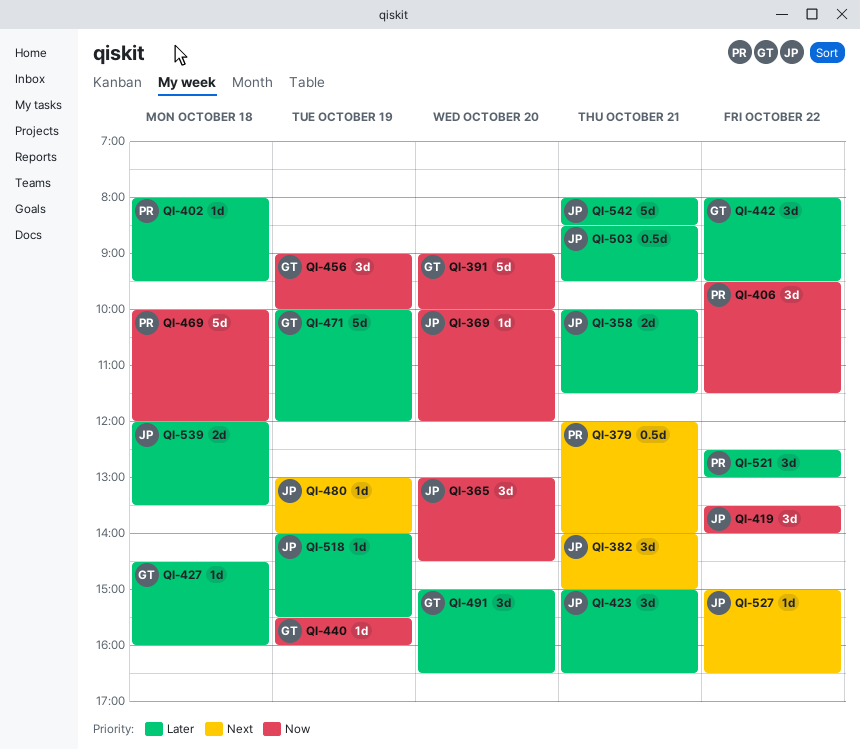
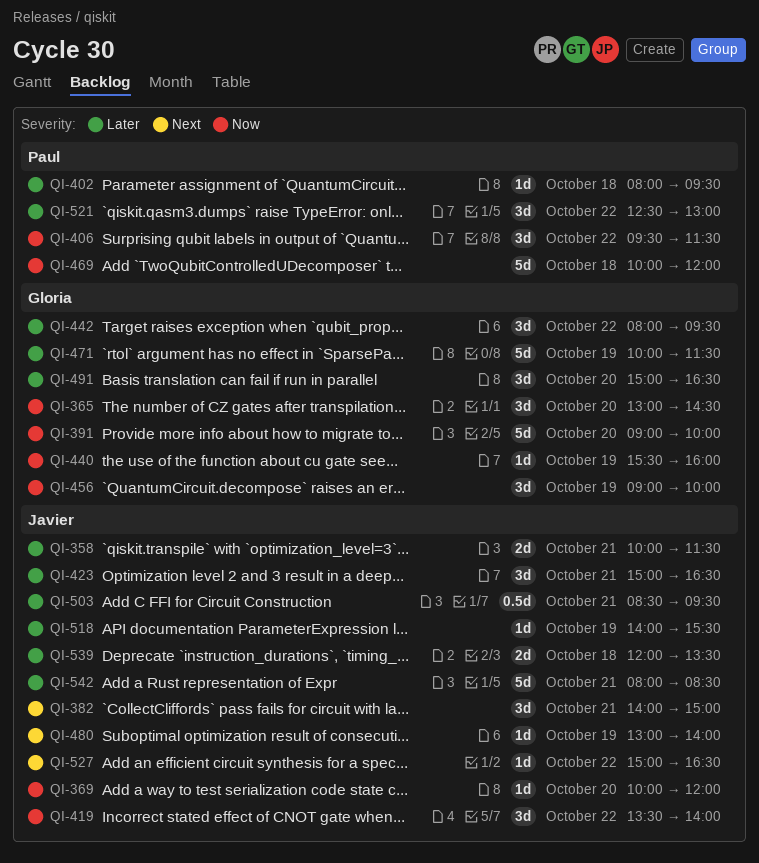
QI-365, owner: Javier -> Gloria
QI-379: present -> none
QI-427: present -> none
QI-471, ends: 12:00 -> 11:30

